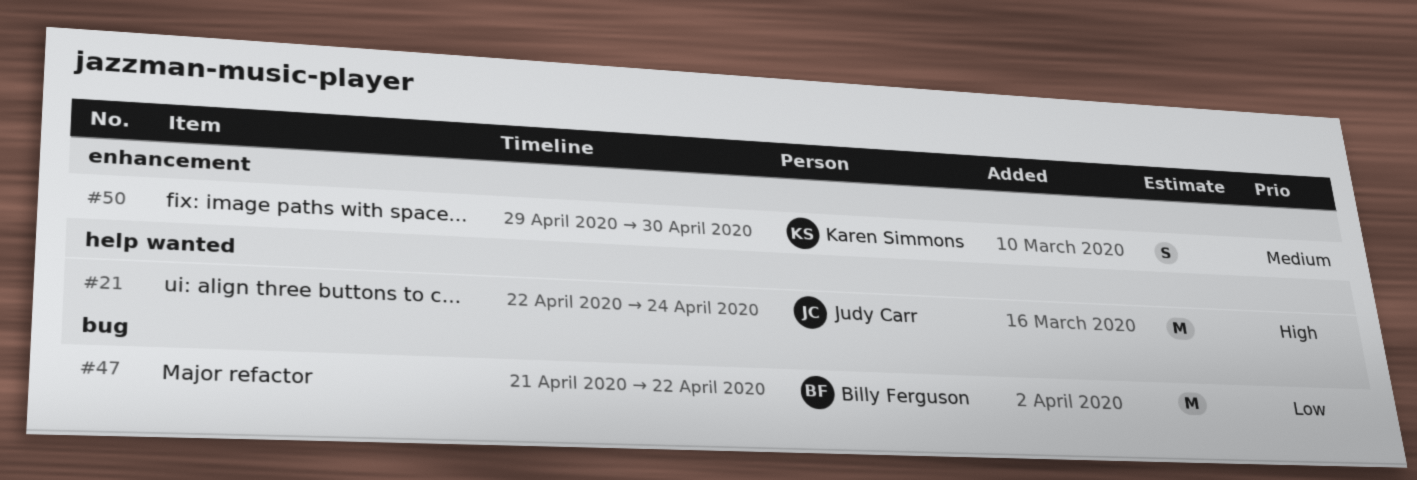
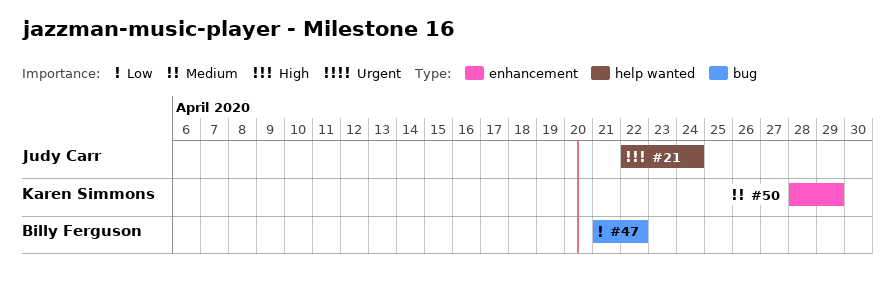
#50, start: Apr 29 -> Apr 28
#50, due: Apr 30 -> Apr 29

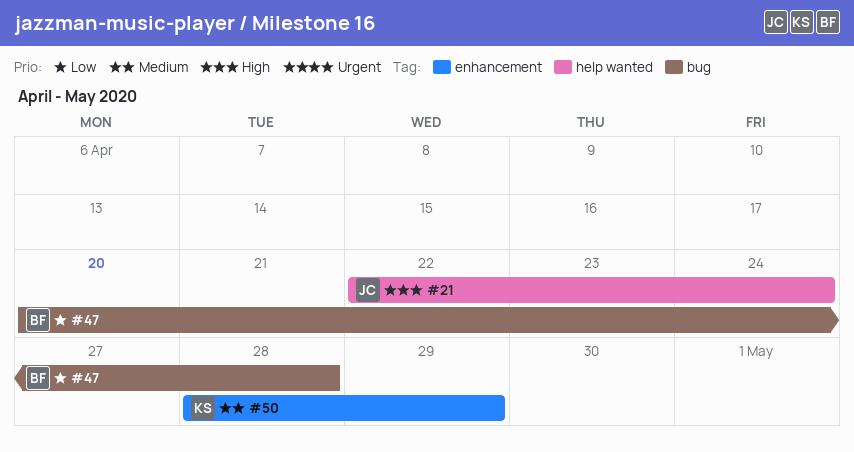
#47, start: Apr 21 -> Apr 20
#47, due: Apr 22 -> Apr 28

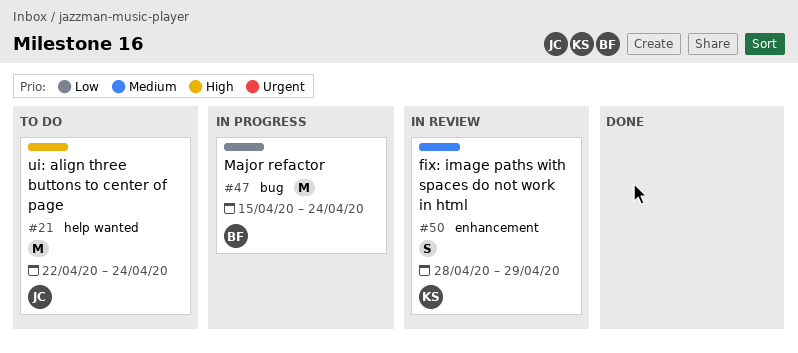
#47, start: Apr 20 -> Apr 15
#47, due: Apr 28 -> Apr 24

